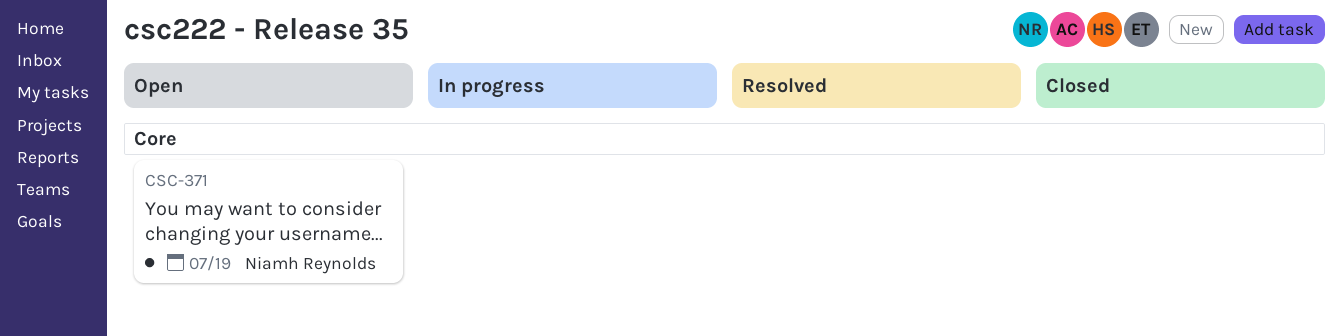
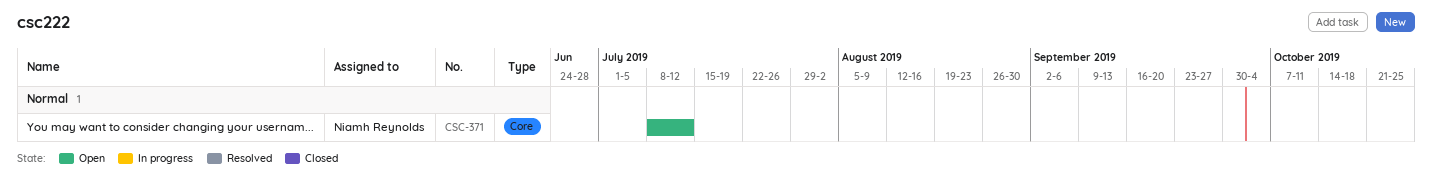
CSC-371, due: Jul 19 -> Jul 12

